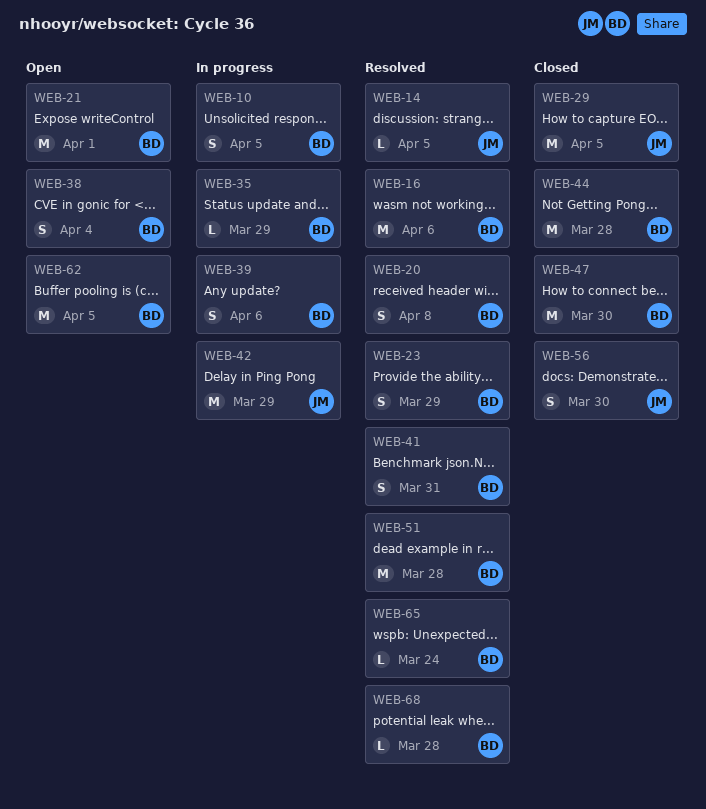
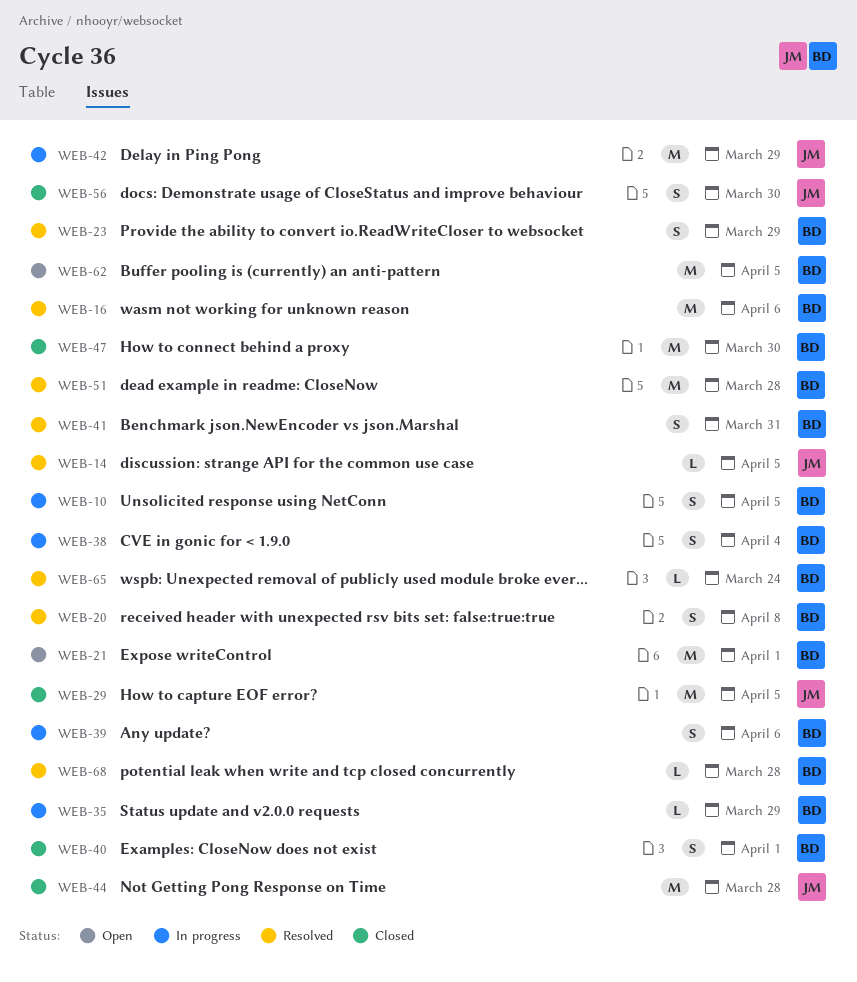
WEB-38, status: Open -> In progress
WEB-40: none -> present
WEB-44, owner: BD -> JM

